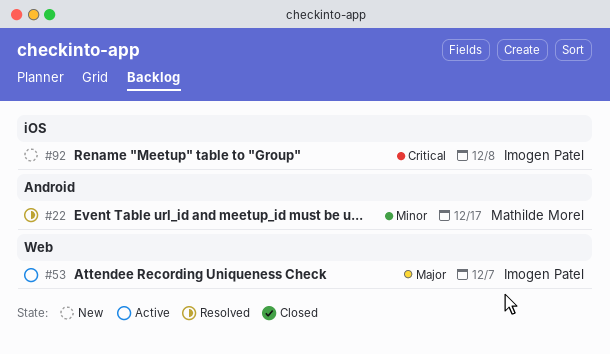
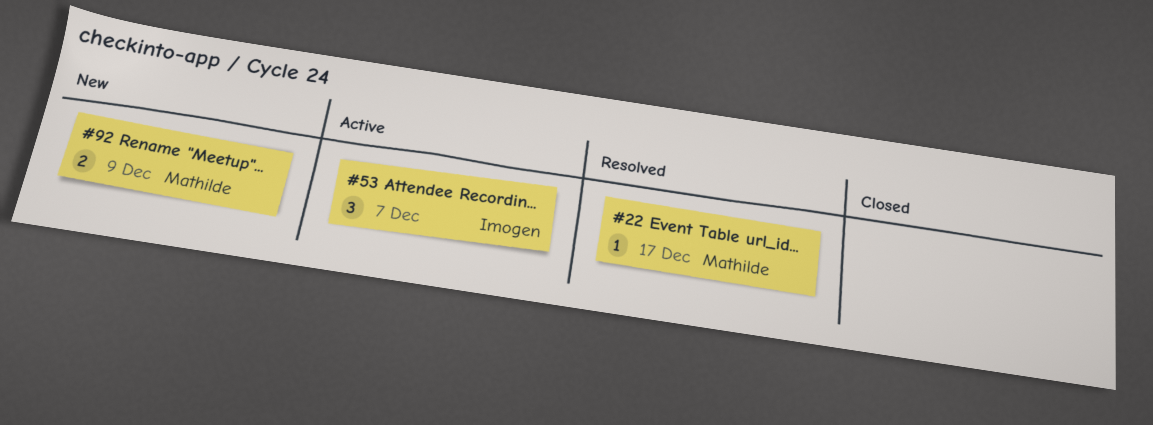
#92, owner: Imogen Patel -> Mathilde Morel
#92, due: Dec 8 -> Dec 9

